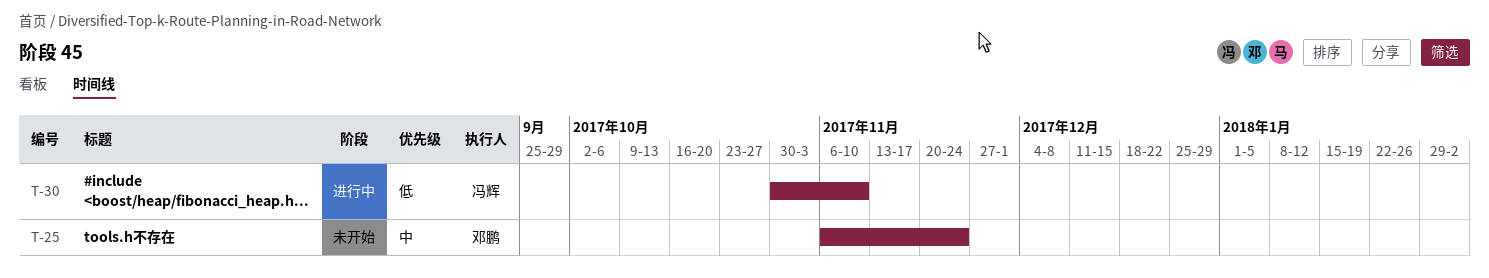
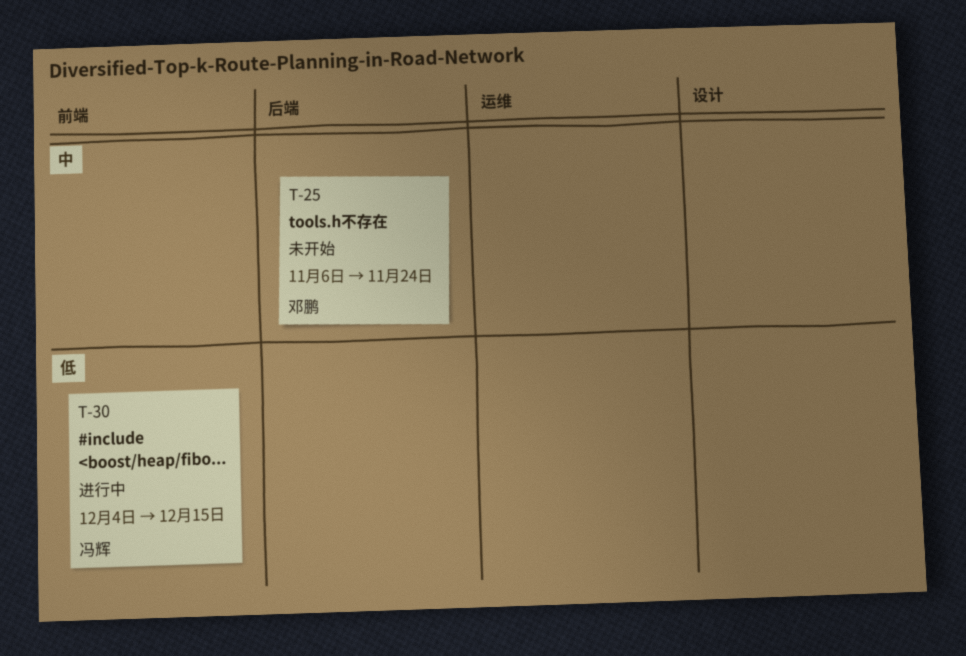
T-30, start: Oct 30 -> Dec 4
T-30, due: Nov 10 -> Dec 15

